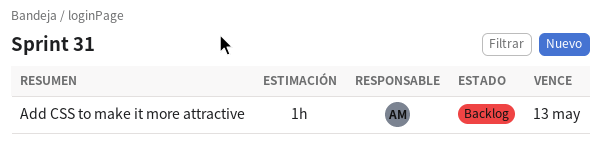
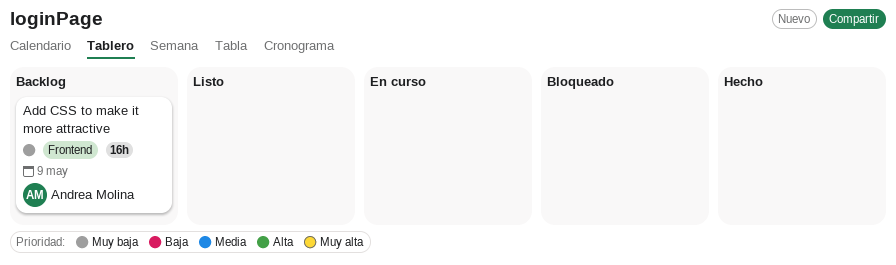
Add CSS to make it more attractive, estimate: 1h -> 16h
Add CSS to make it more attractive, due: May 13 -> May 9

